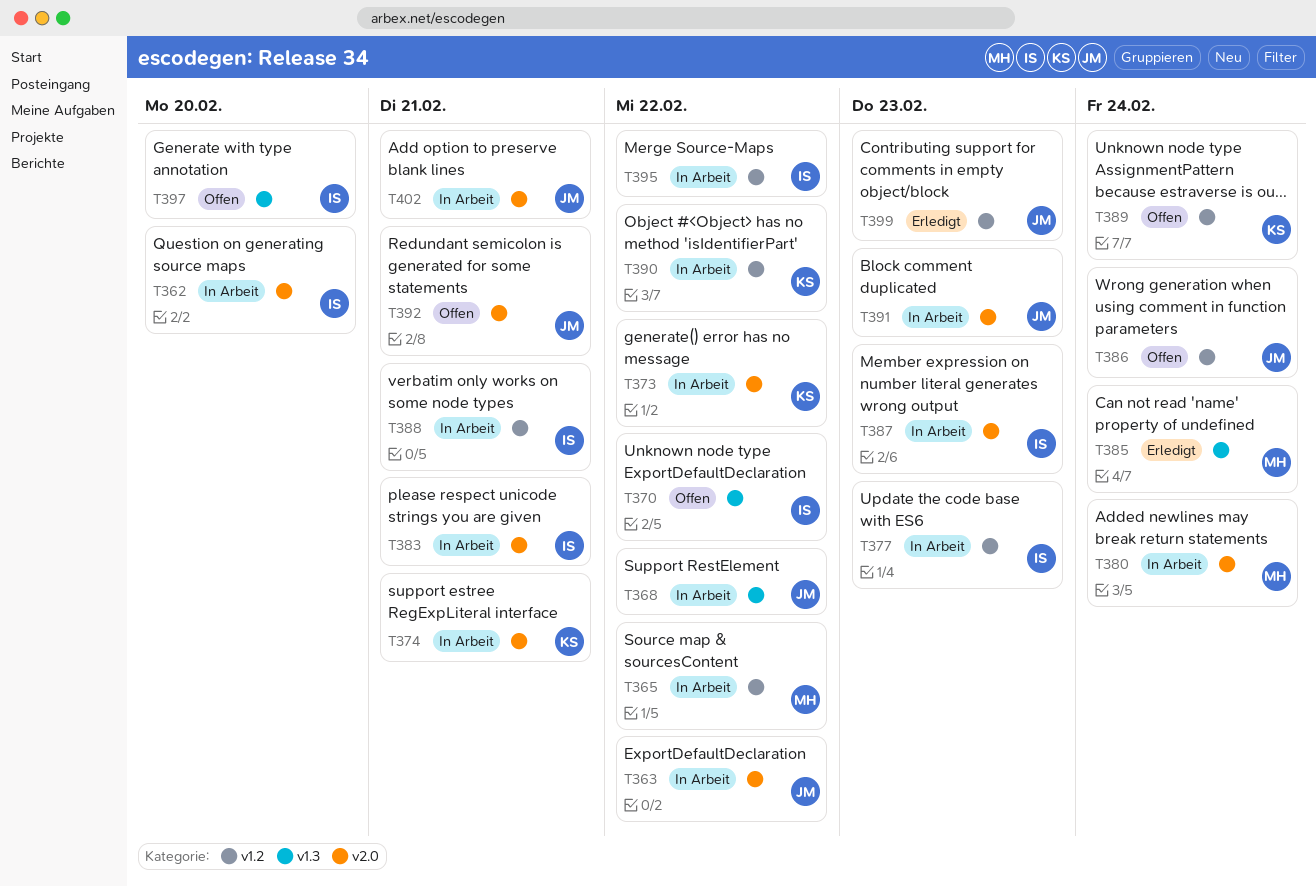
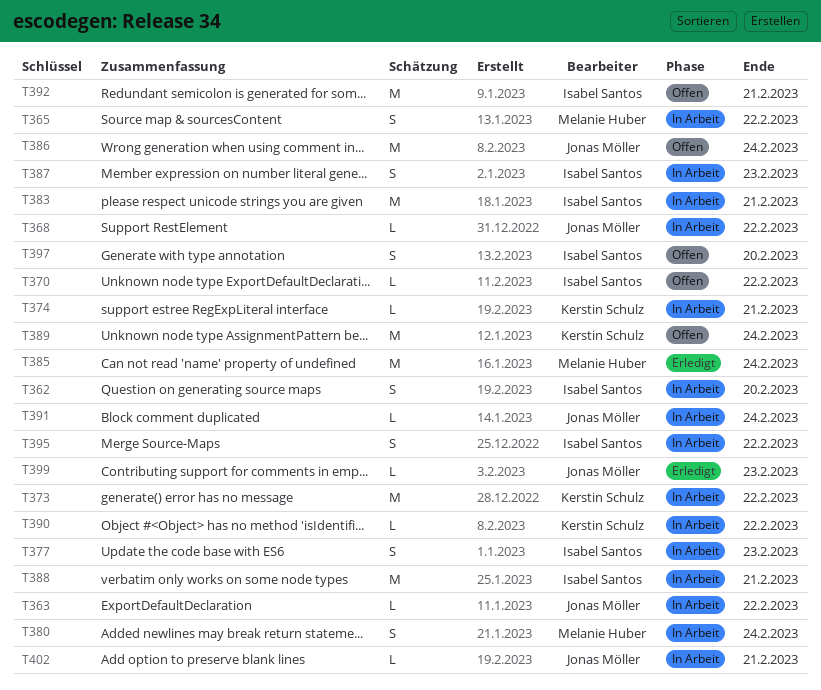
T391, due: Feb 23 -> Feb 24
T392, owner: Jonas Möller -> Isabel Santos

